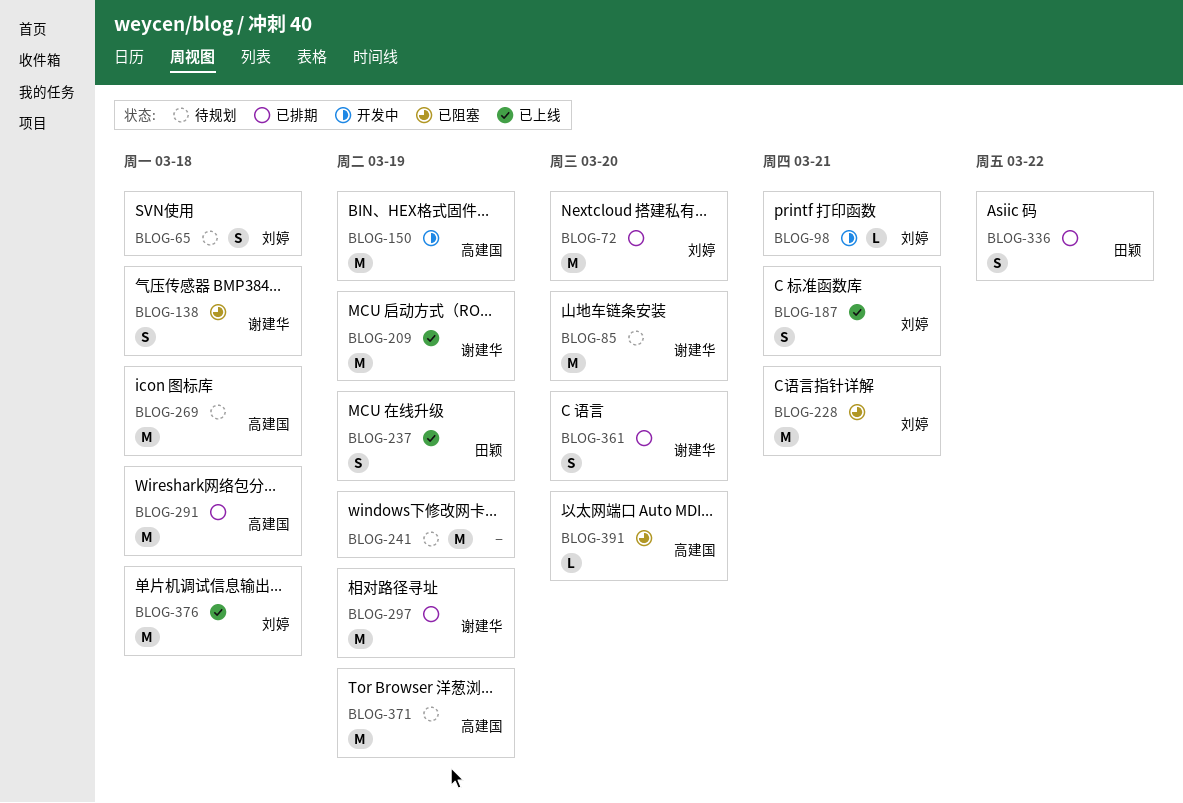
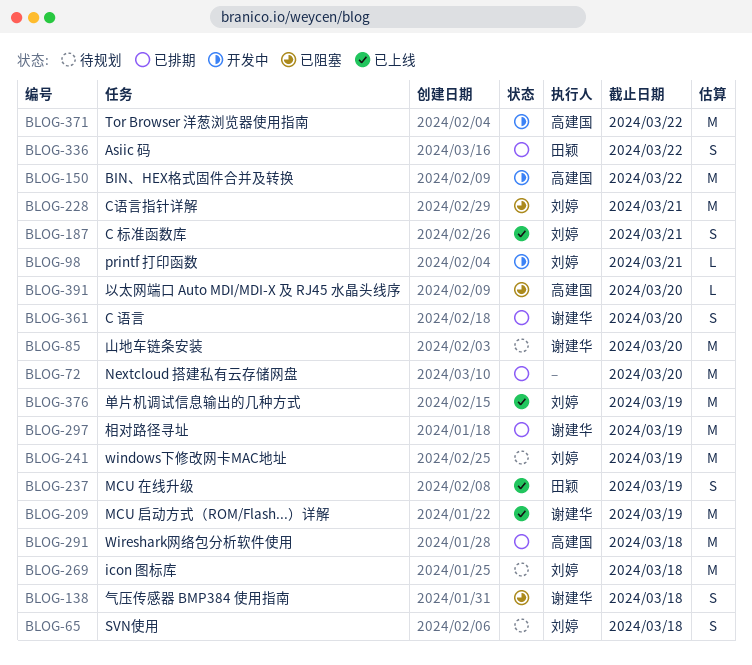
BLOG-72, owner: 刘婷 -> none
BLOG-150, due: Mar 19 -> Mar 22
BLOG-241, owner: none -> 刘婷
BLOG-269, owner: 高建国 -> 刘婷
BLOG-371, status: 待规划 -> 开发中
BLOG-371, due: Mar 19 -> Mar 22
BLOG-376, due: Mar 18 -> Mar 19

